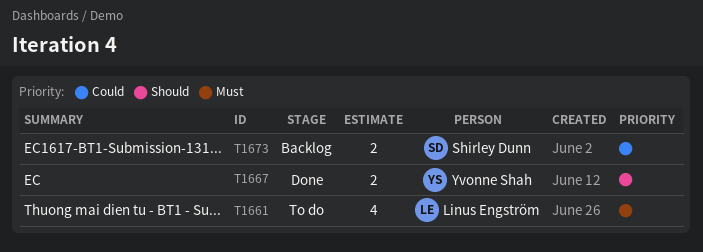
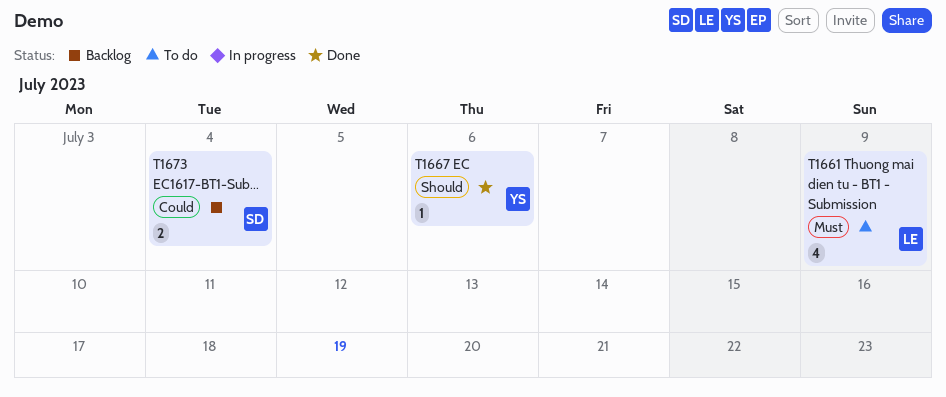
T1667, estimate: 2 -> 1

